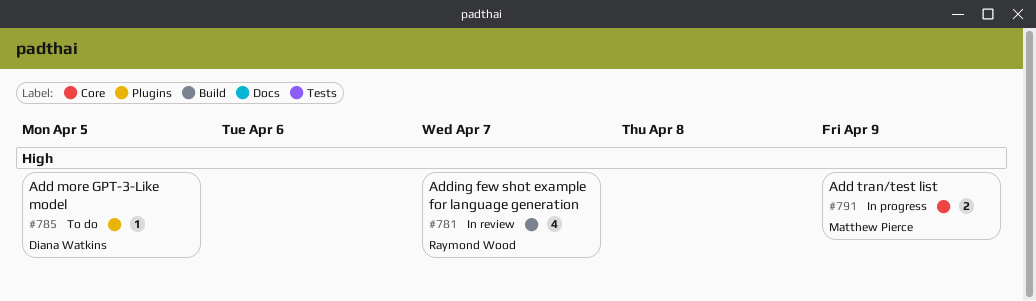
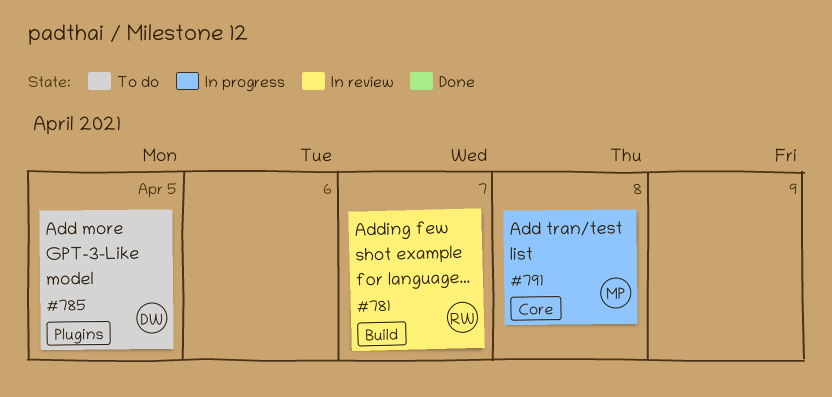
#791, due: Apr 9 -> Apr 8

